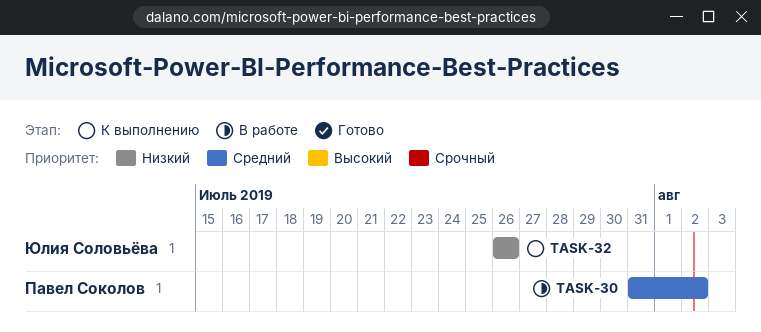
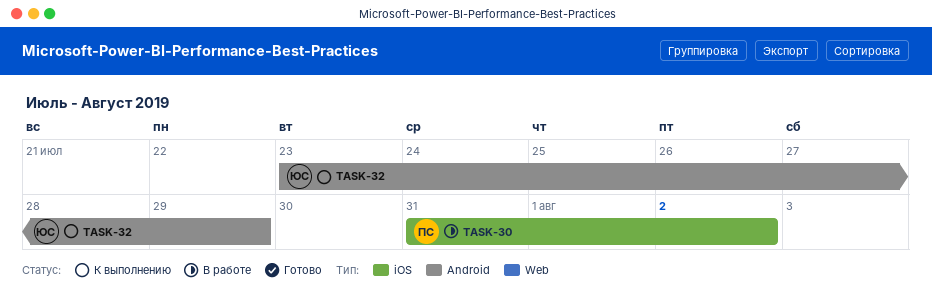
TASK-32, start: Jul 26 -> Jul 23
TASK-32, due: Jul 26 -> Jul 29

